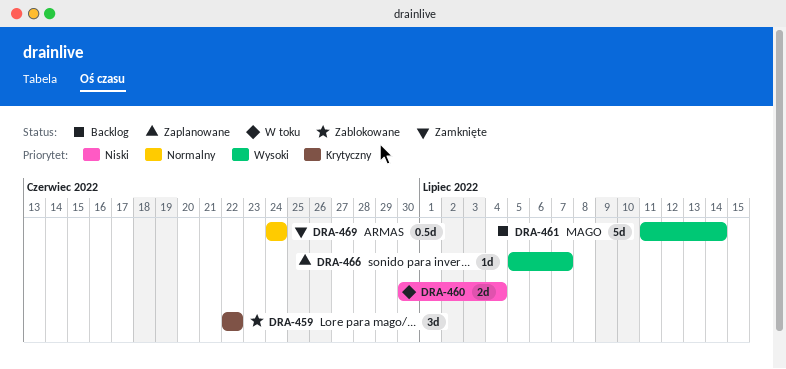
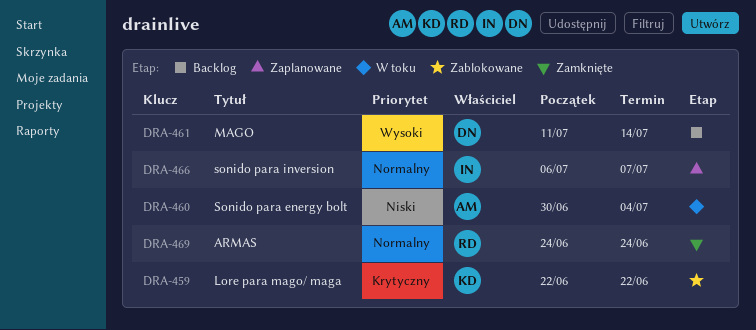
DRA-466, priority: Wysoki -> Normalny
DRA-466, start: Jul 5 -> Jul 6

